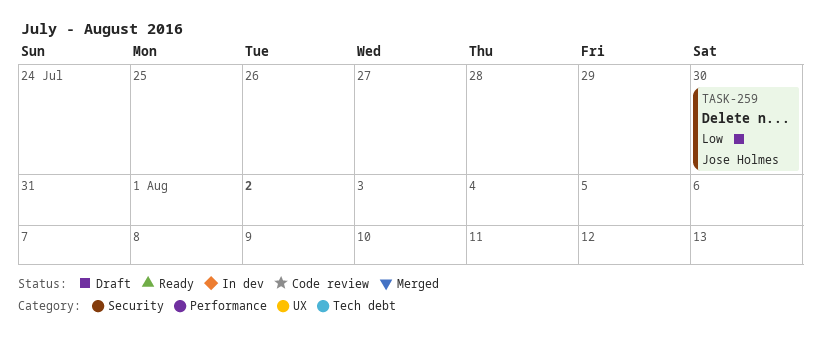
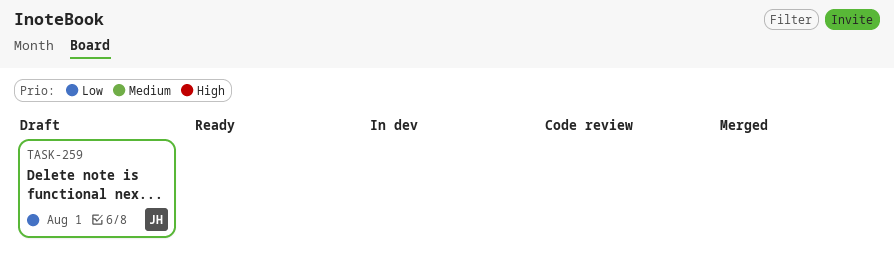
TASK-259, due: Jul 30 -> Aug 1

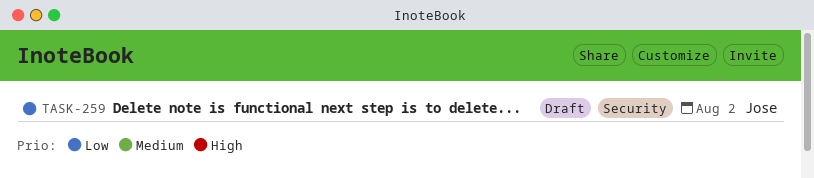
TASK-259, due: Aug 1 -> Aug 2

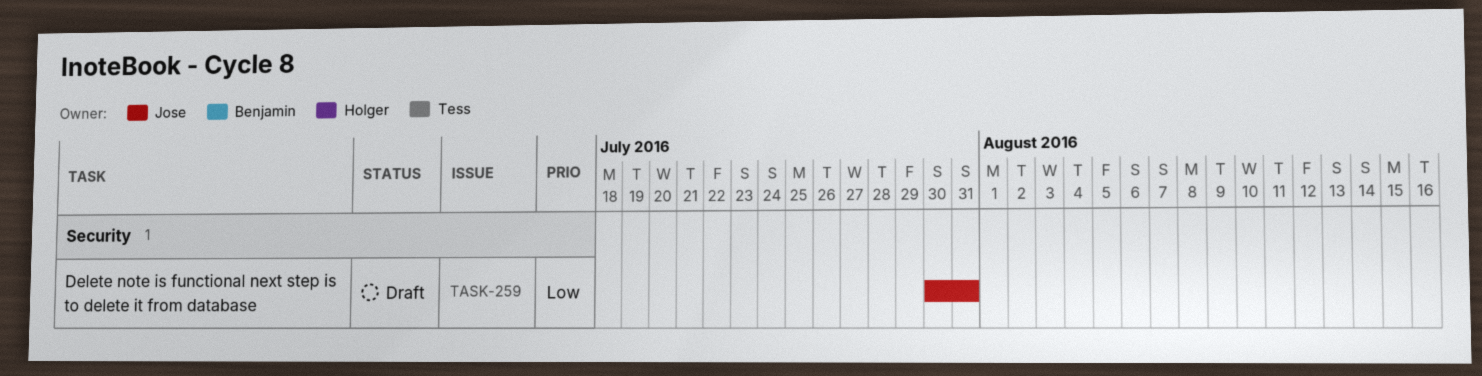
TASK-259, due: Aug 2 -> Jul 31

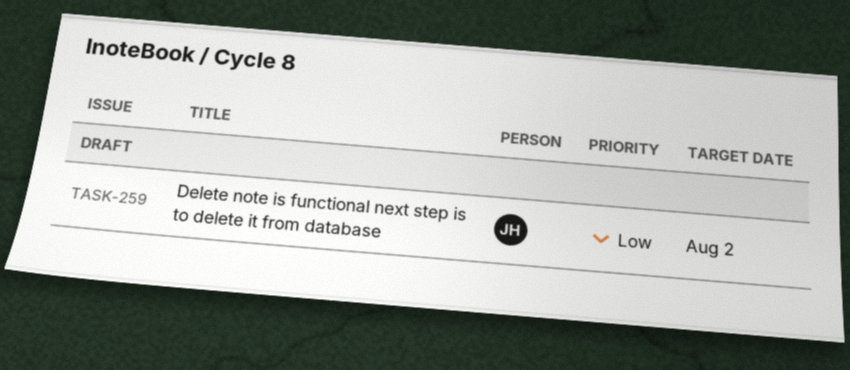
TASK-259, due: Jul 31 -> Aug 2

